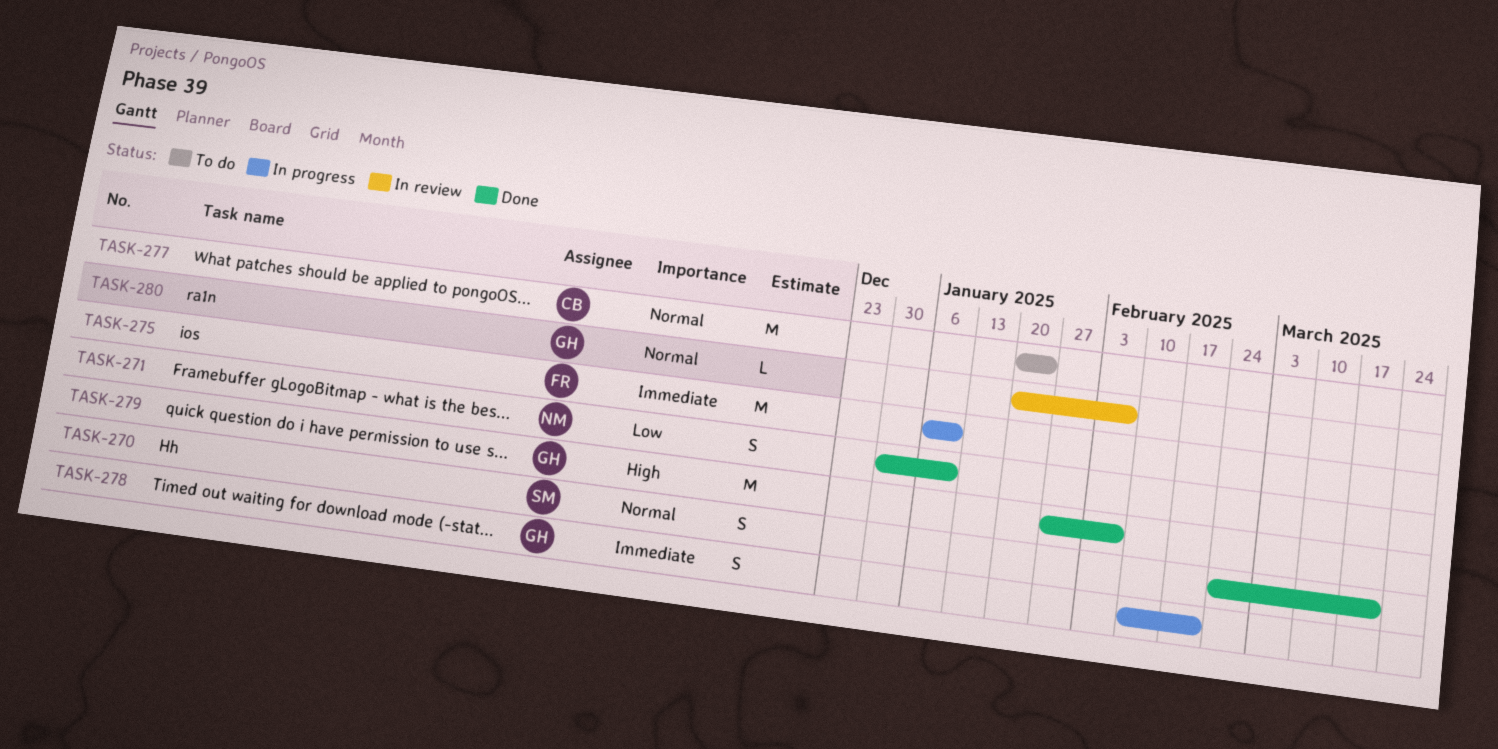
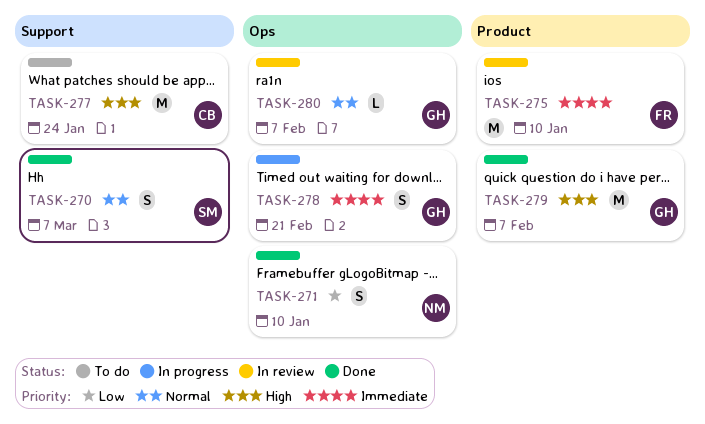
TASK-270, due: Mar 21 -> Mar 7
TASK-275, status: In progress -> In review
TASK-277, priority: Normal -> High

